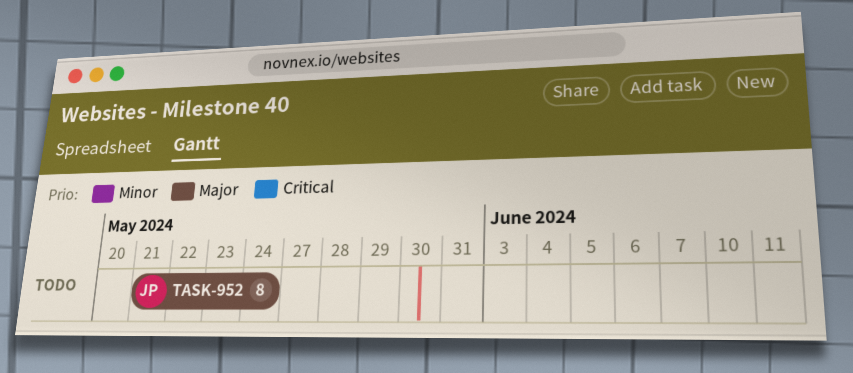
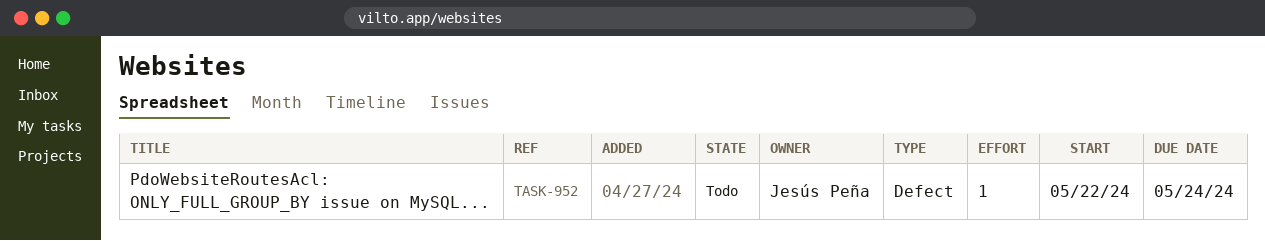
TASK-952, estimate: 8 -> 1
TASK-952, start: May 21 -> May 22

